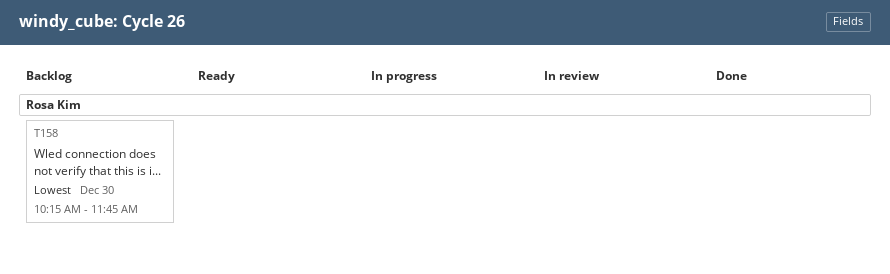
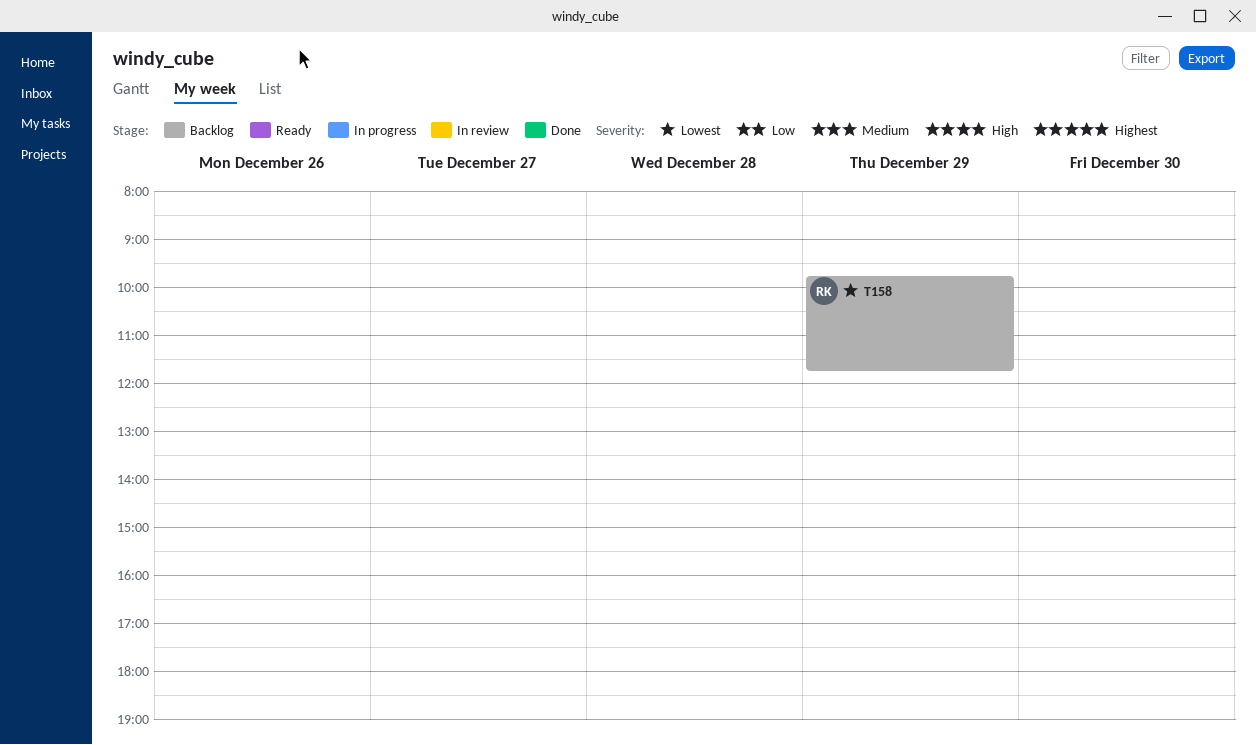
T158, day: Dec 30 -> Dec 29
T158, begins: 10:15 -> 09:45

